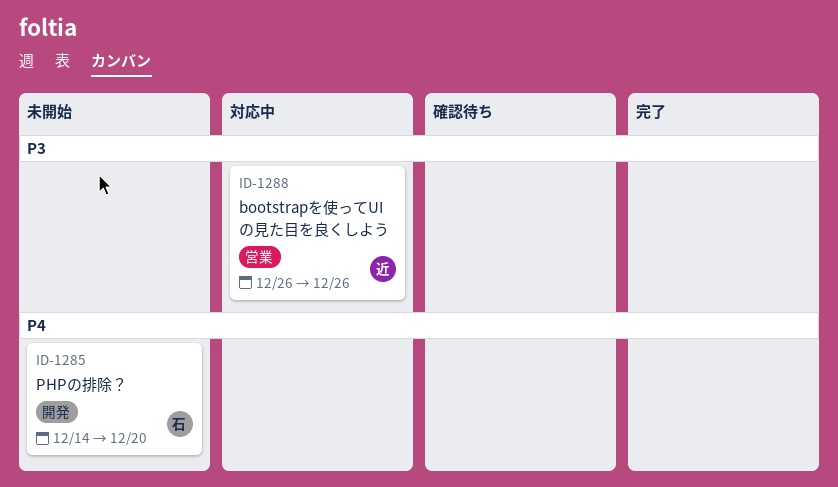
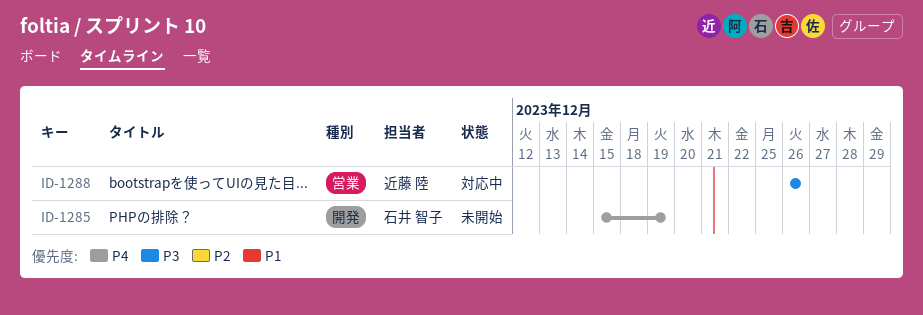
ID-1285, start: Dec 14 -> Dec 15
ID-1285, due: Dec 20 -> Dec 19

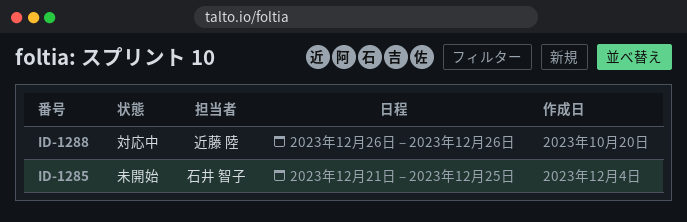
ID-1285, start: Dec 15 -> Dec 21
ID-1285, due: Dec 19 -> Dec 25

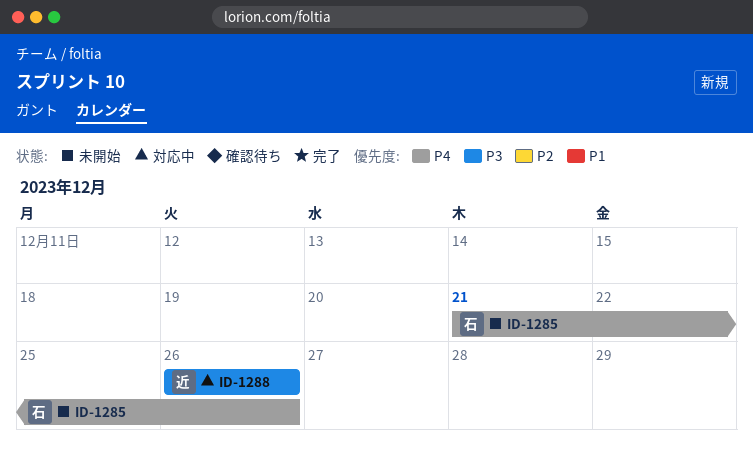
ID-1285, due: Dec 25 -> Dec 26

